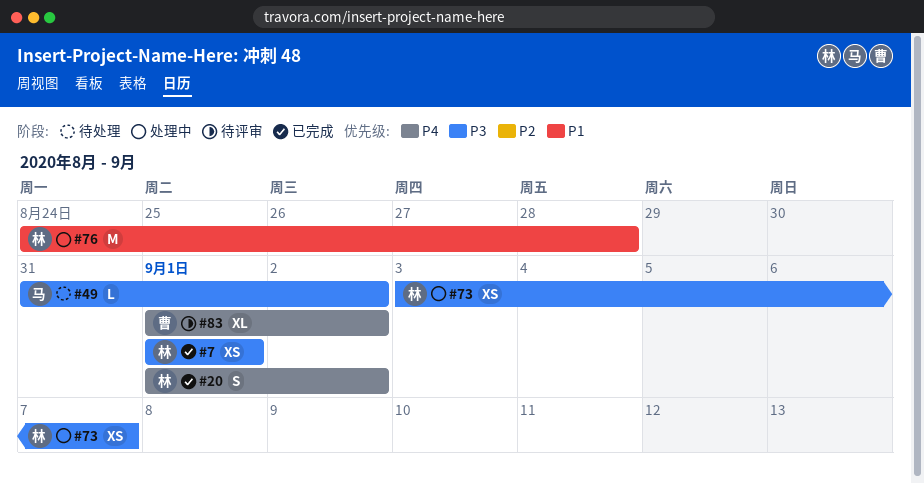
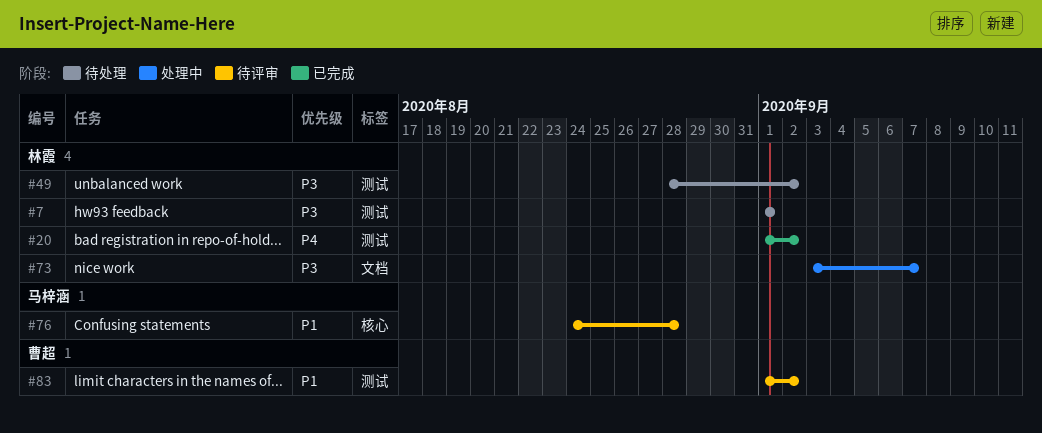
#7, status: 已完成 -> 待处理
#49, owner: 马梓涵 -> 林霞
#49, start: Aug 31 -> Aug 28
#76, status: 处理中 -> 待评审
#76, owner: 林霞 -> 马梓涵
#83, priority: P4 -> P1

